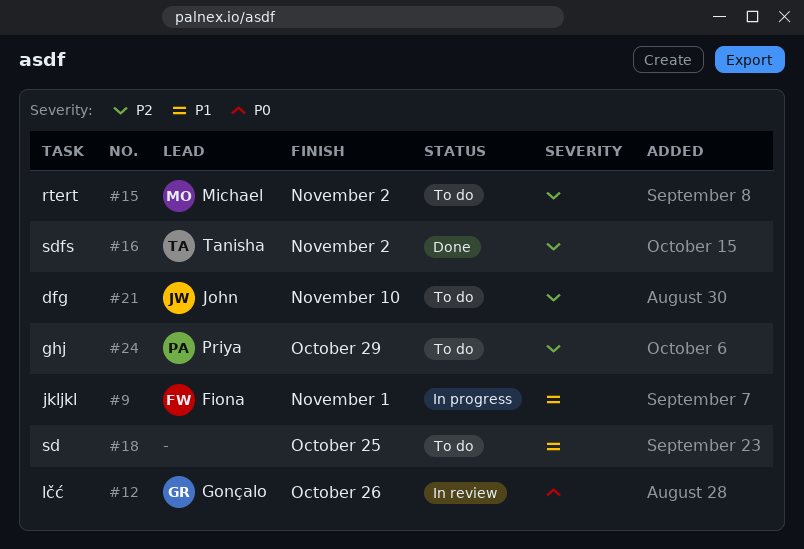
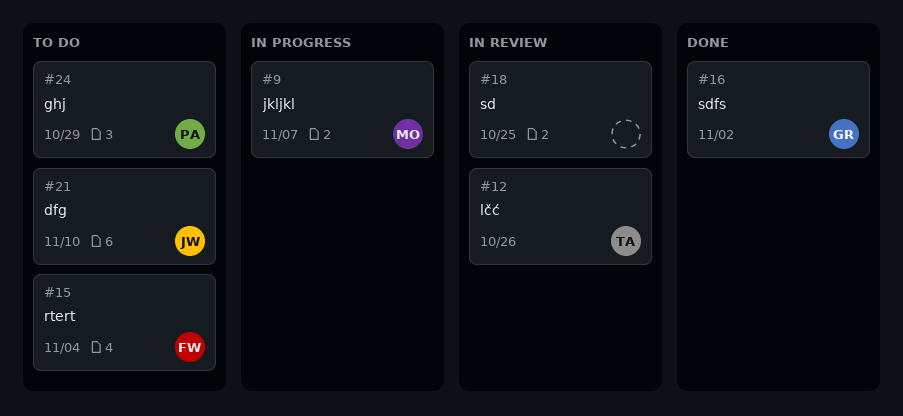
#9, owner: Fiona -> Michael
#9, due: Nov 1 -> Nov 7
#12, owner: Gonçalo -> Tanisha
#15, owner: Michael -> Fiona
#15, due: Nov 2 -> Nov 4
#16, owner: Tanisha -> Gonçalo
#18, status: To do -> In review

